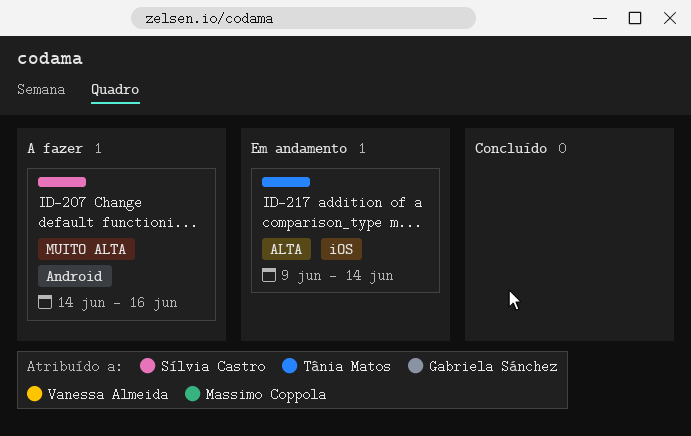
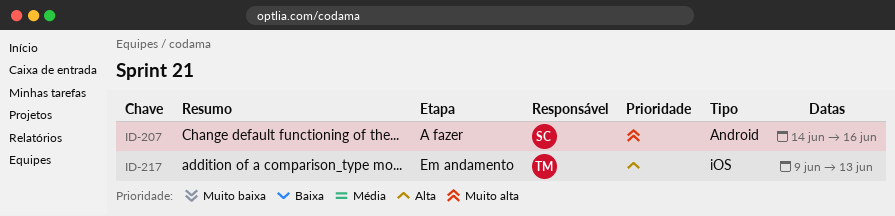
ID-217, due: Jun 14 -> Jun 13

